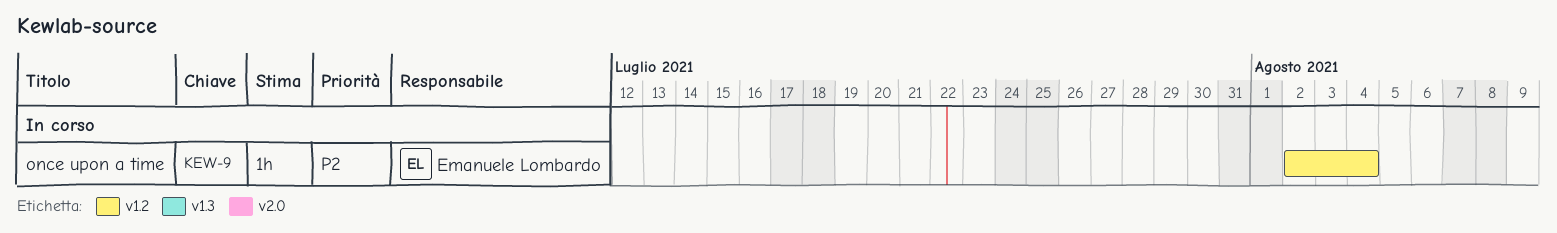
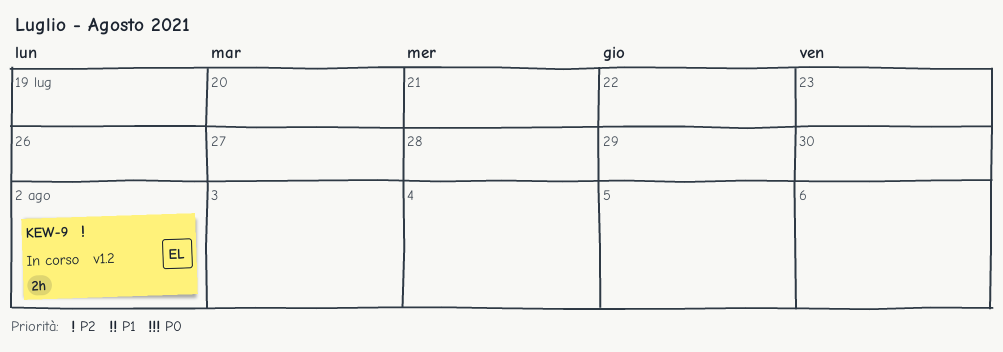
KEW-9, estimate: 1h -> 2h
KEW-9, due: Aug 4 -> Aug 2

